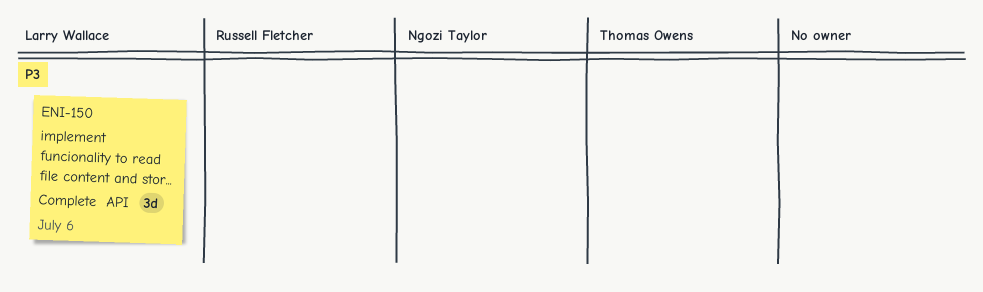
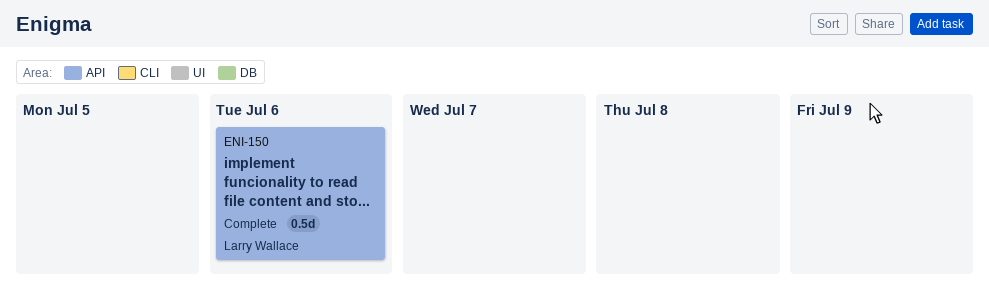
ENI-150, estimate: 3d -> 0.5d

